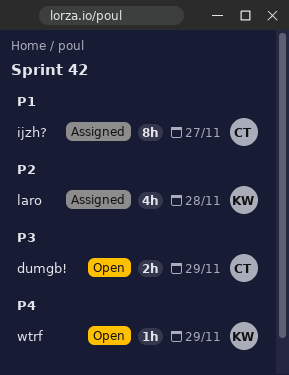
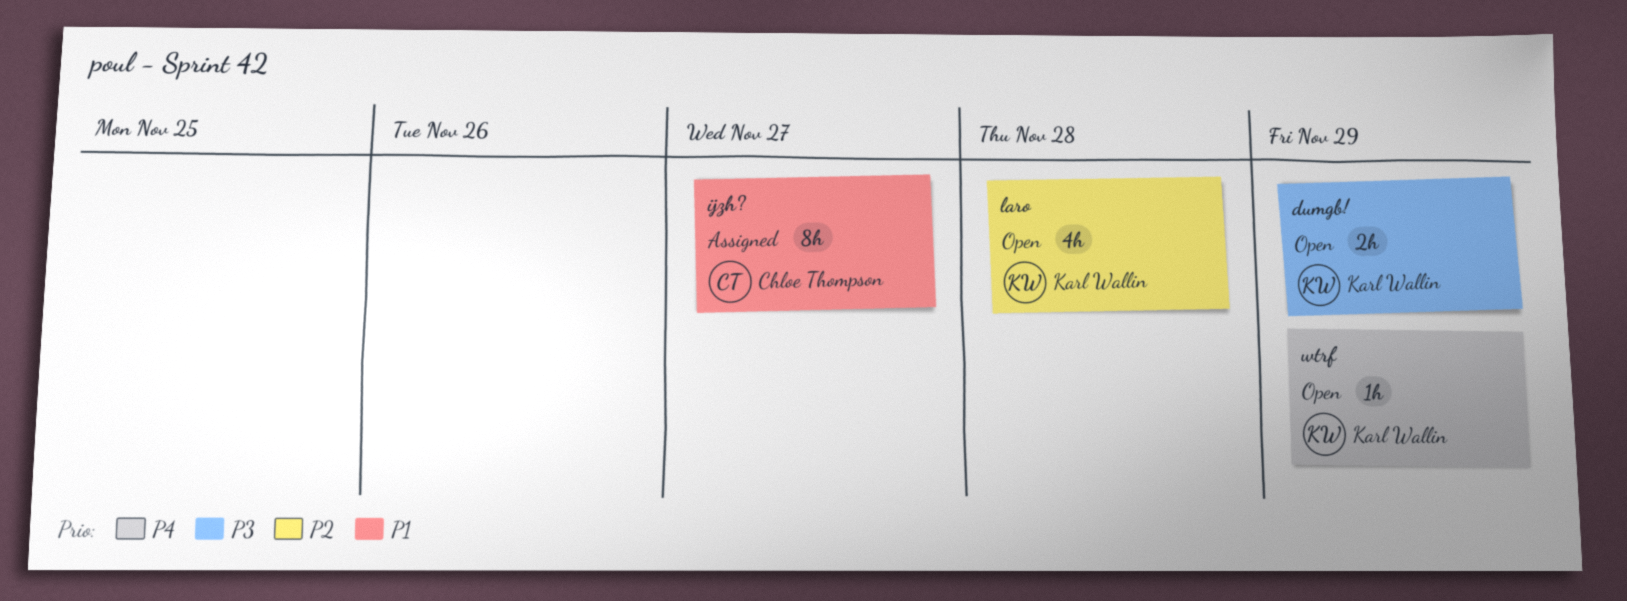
dumgb!, owner: Chloe Thompson -> Karl Wallin
laro, status: Assigned -> Open

